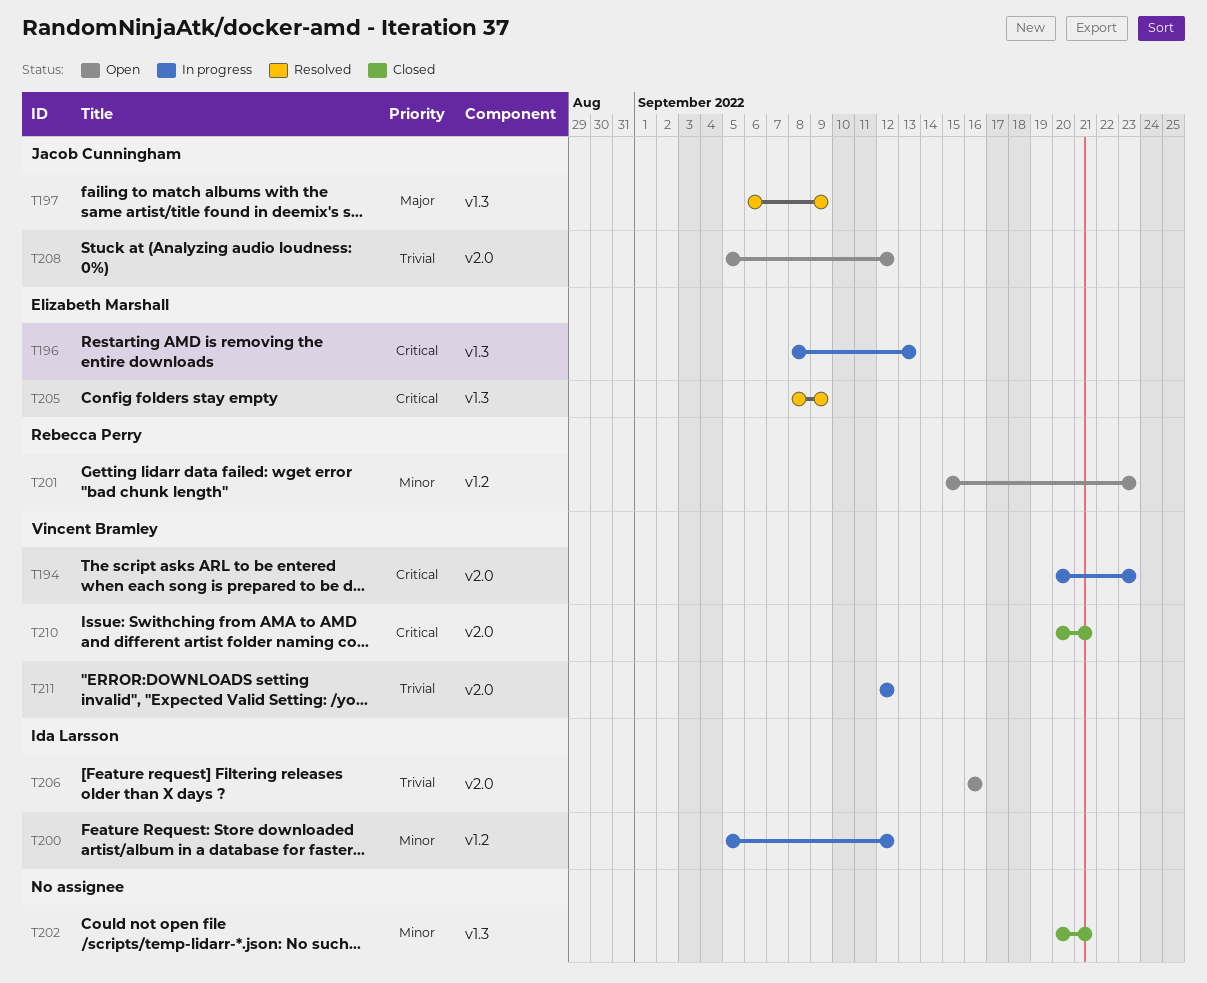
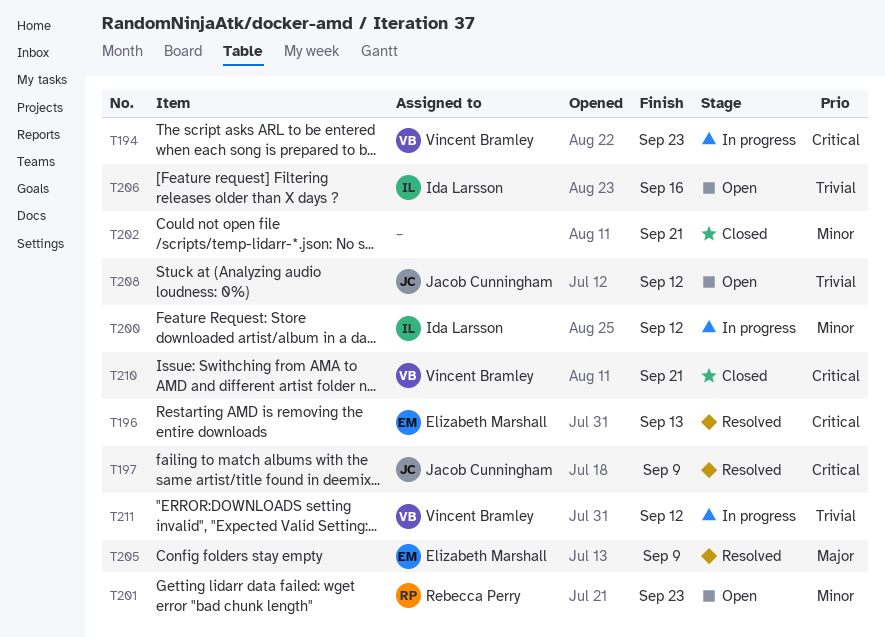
T196, status: In progress -> Resolved
T197, priority: Major -> Critical
T205, priority: Critical -> Major

